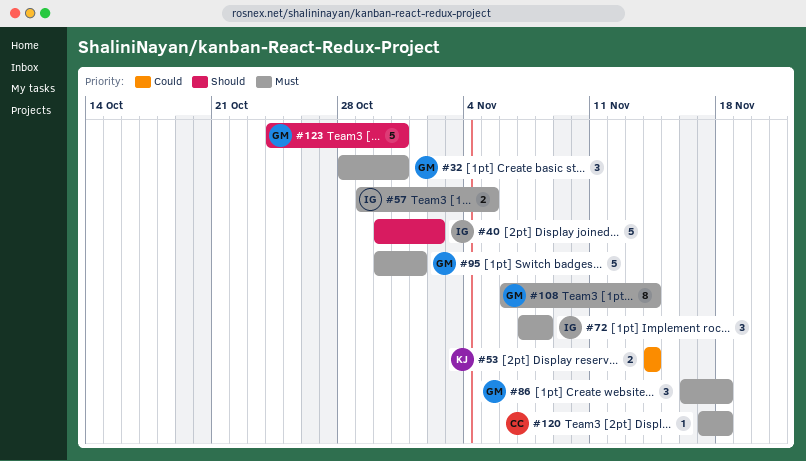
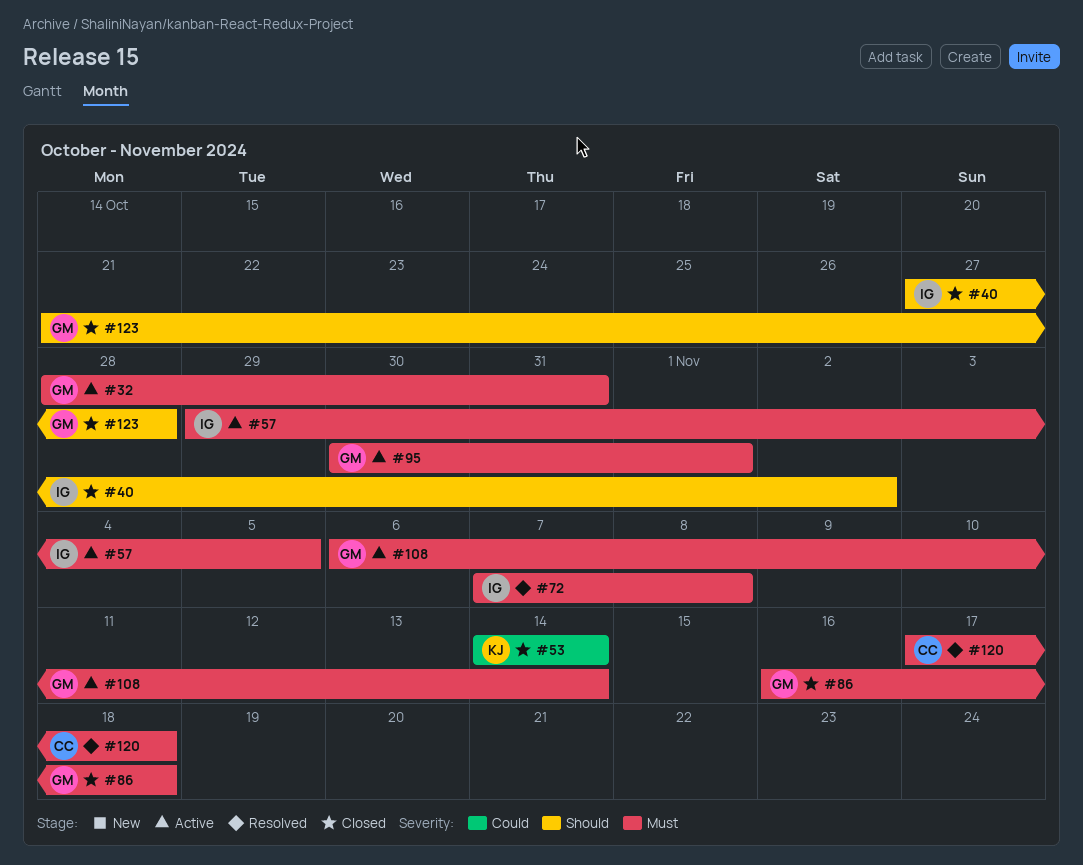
#40, start: Oct 30 -> Oct 27
#123, start: Oct 24 -> Oct 21
#123, due: Oct 31 -> Oct 28

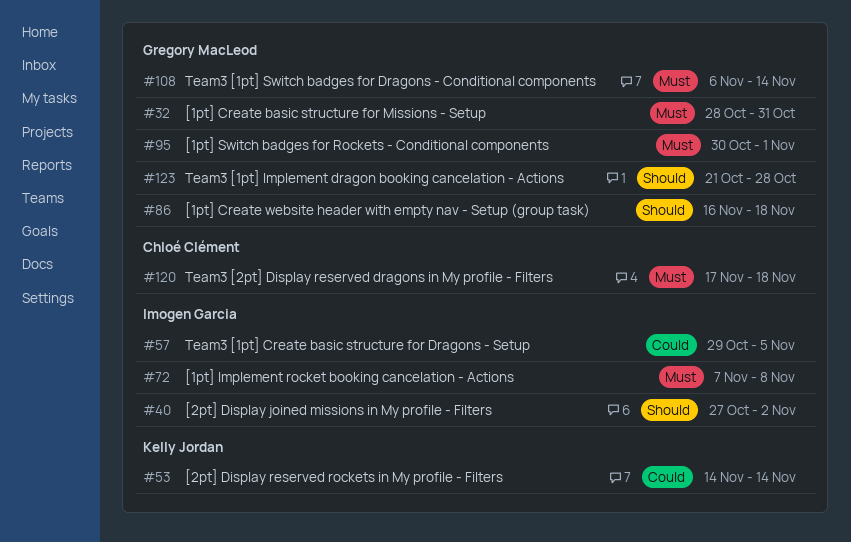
#57, priority: Must -> Could
#86, priority: Must -> Should

